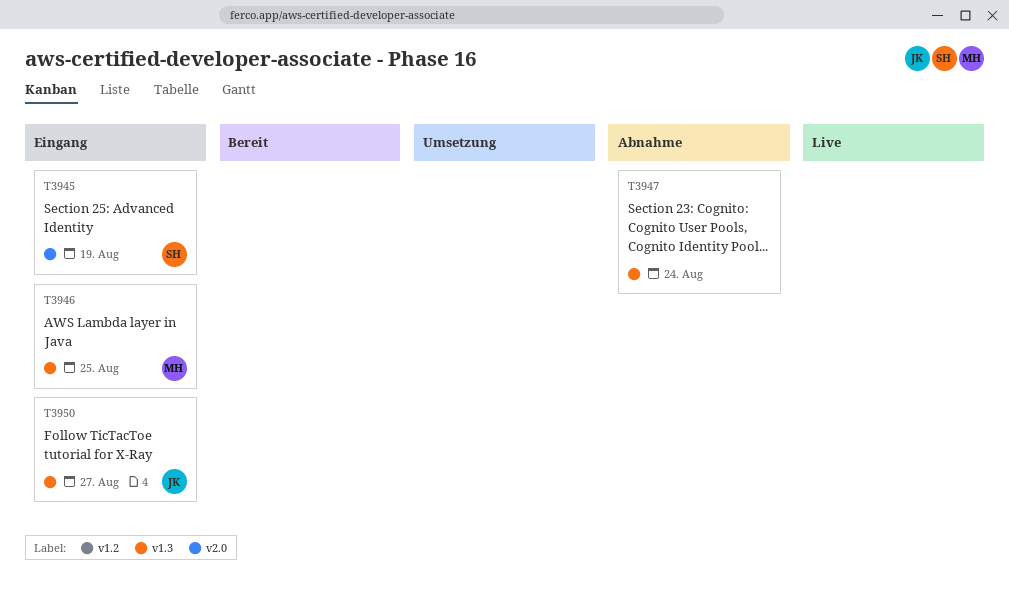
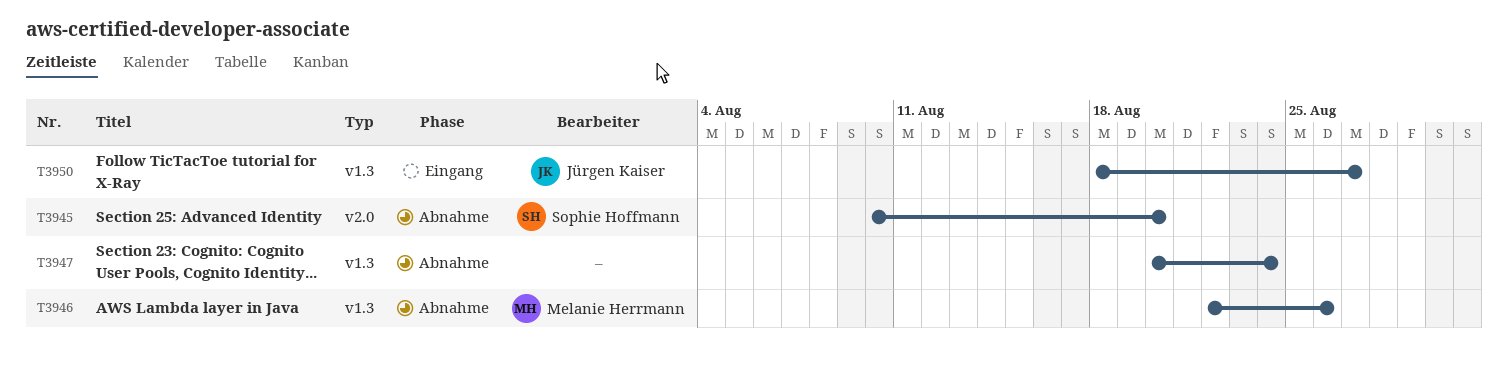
T3945, status: Eingang -> Abnahme
T3945, due: Aug 19 -> Aug 20
T3946, status: Eingang -> Abnahme
T3946, due: Aug 25 -> Aug 26

